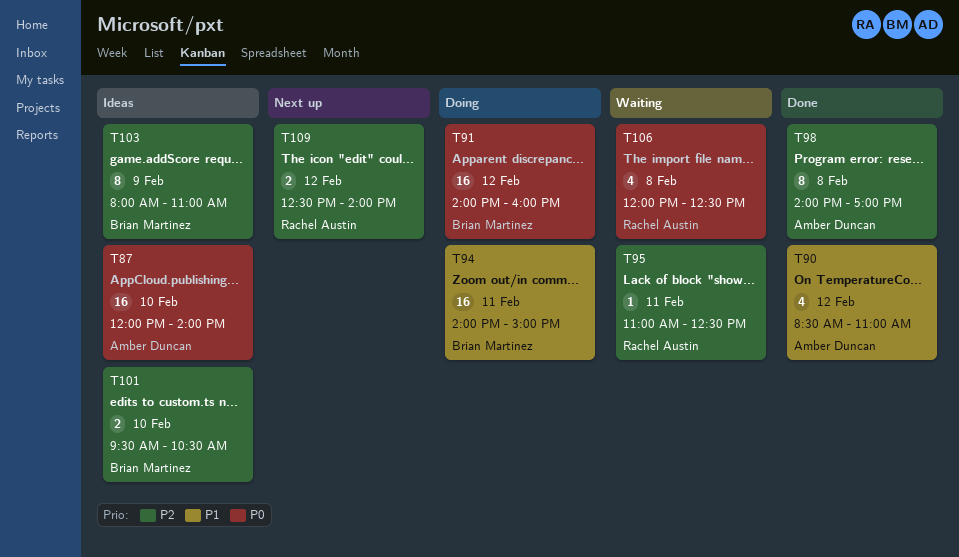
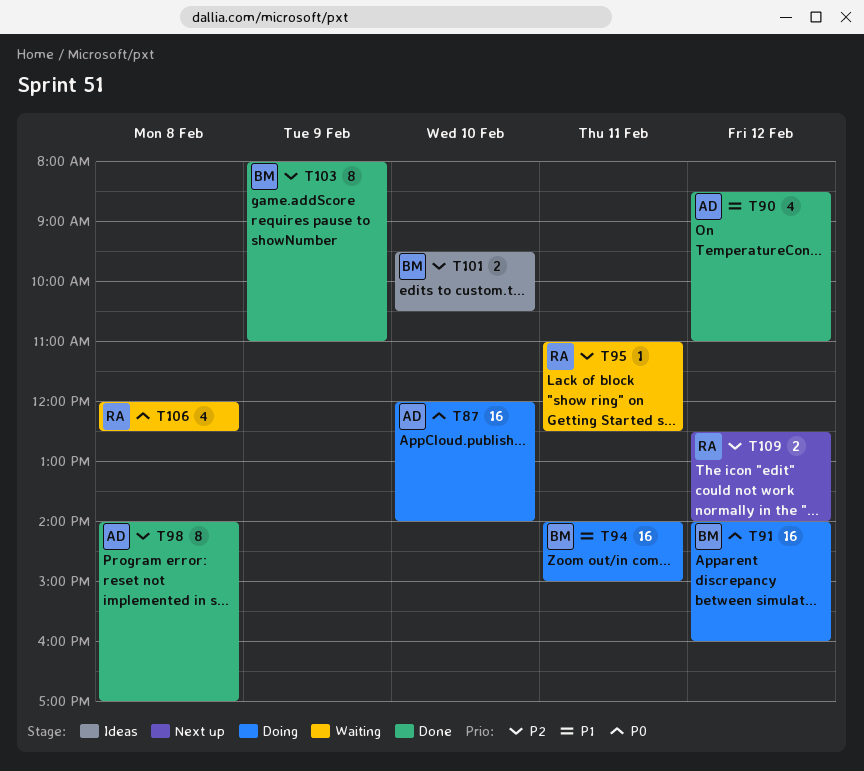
T87, status: Ideas -> Doing
T103, status: Ideas -> Done

